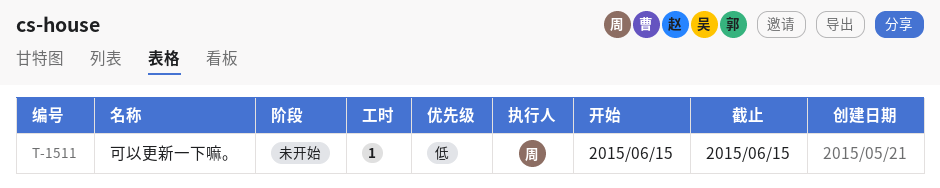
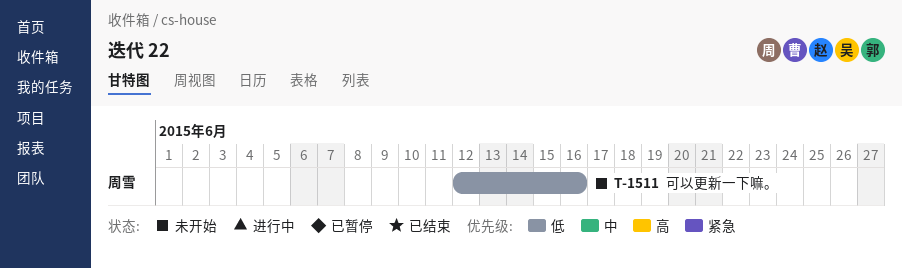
T-1511, start: Jun 15 -> Jun 12
T-1511, due: Jun 15 -> Jun 16

